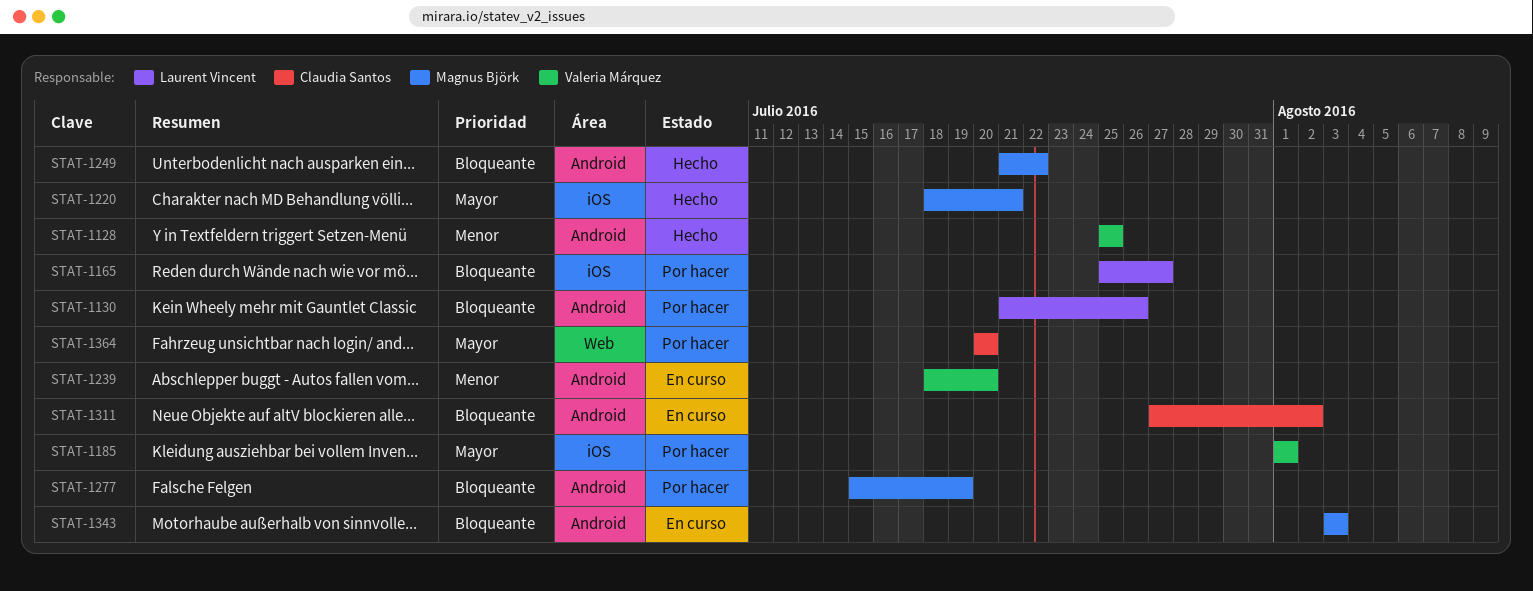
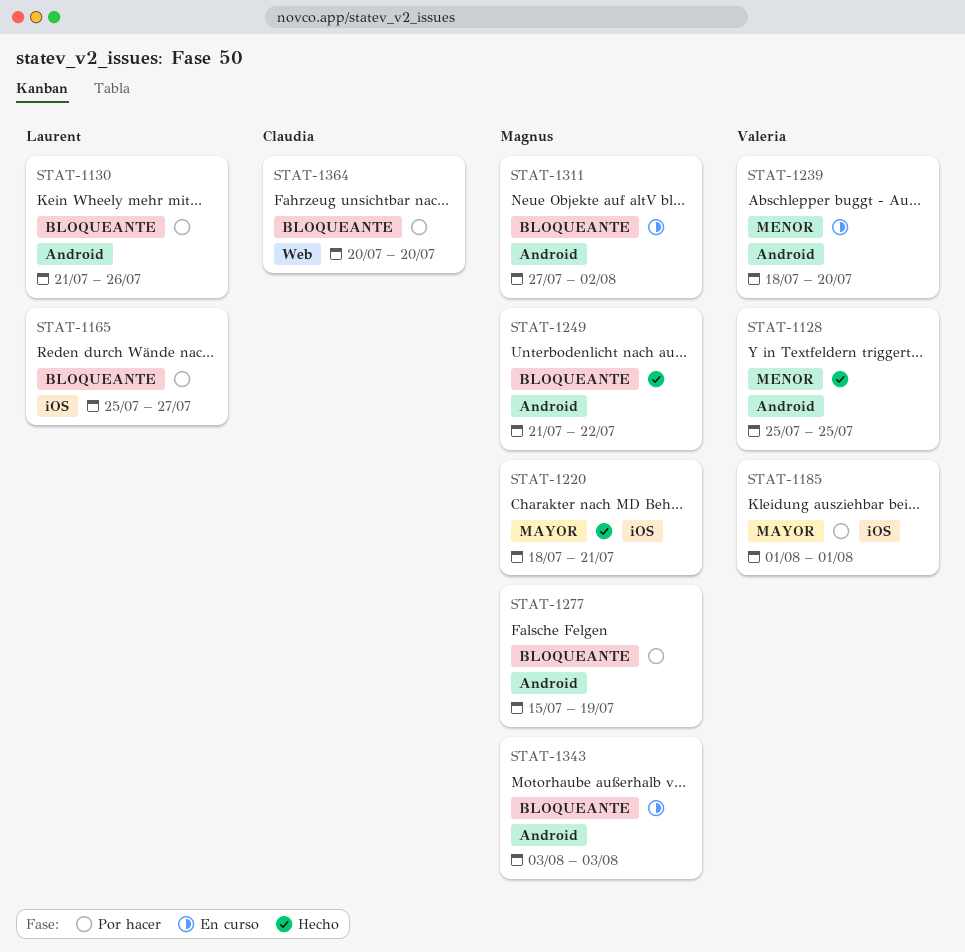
STAT-1311, owner: Claudia Santos -> Magnus Björk
STAT-1364, priority: Mayor -> Bloqueante

